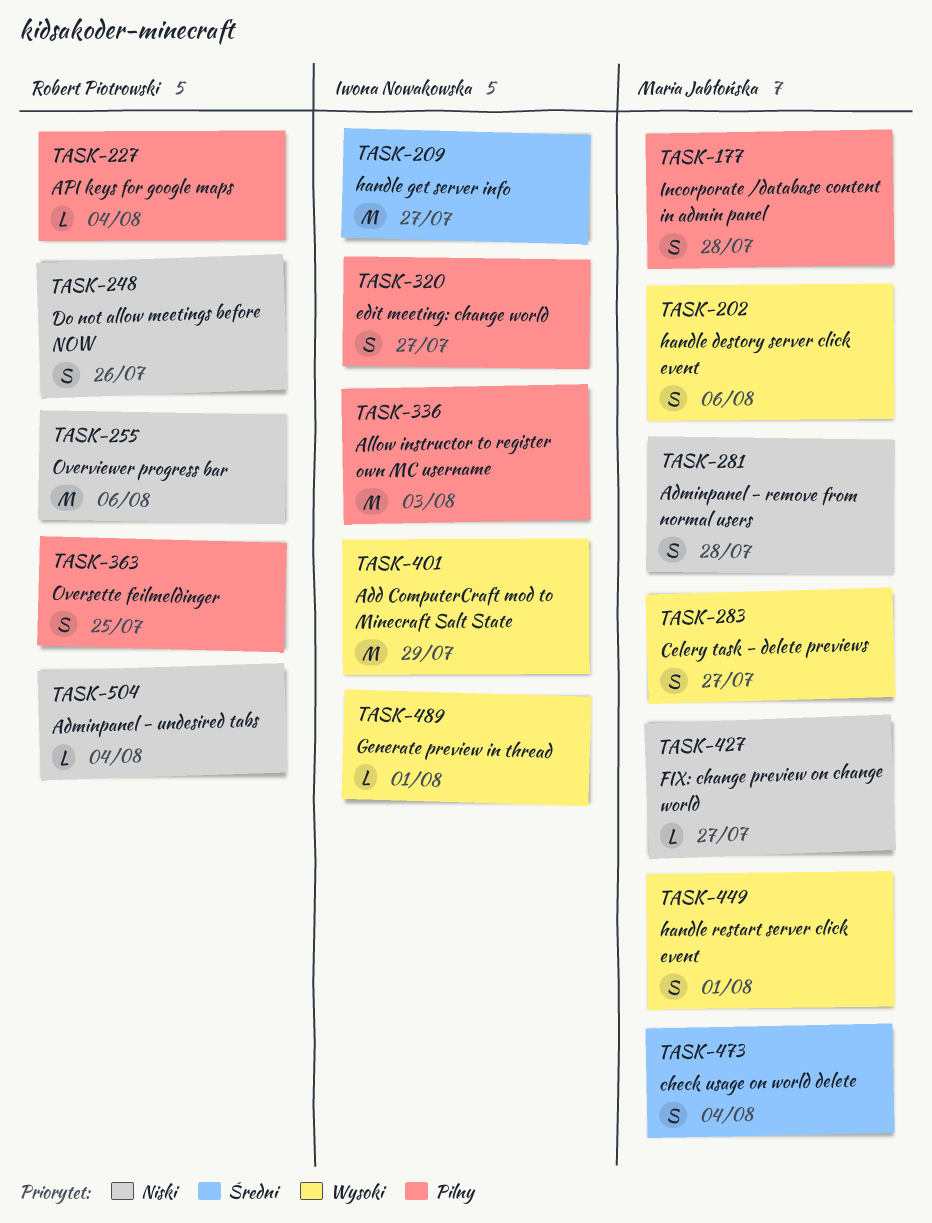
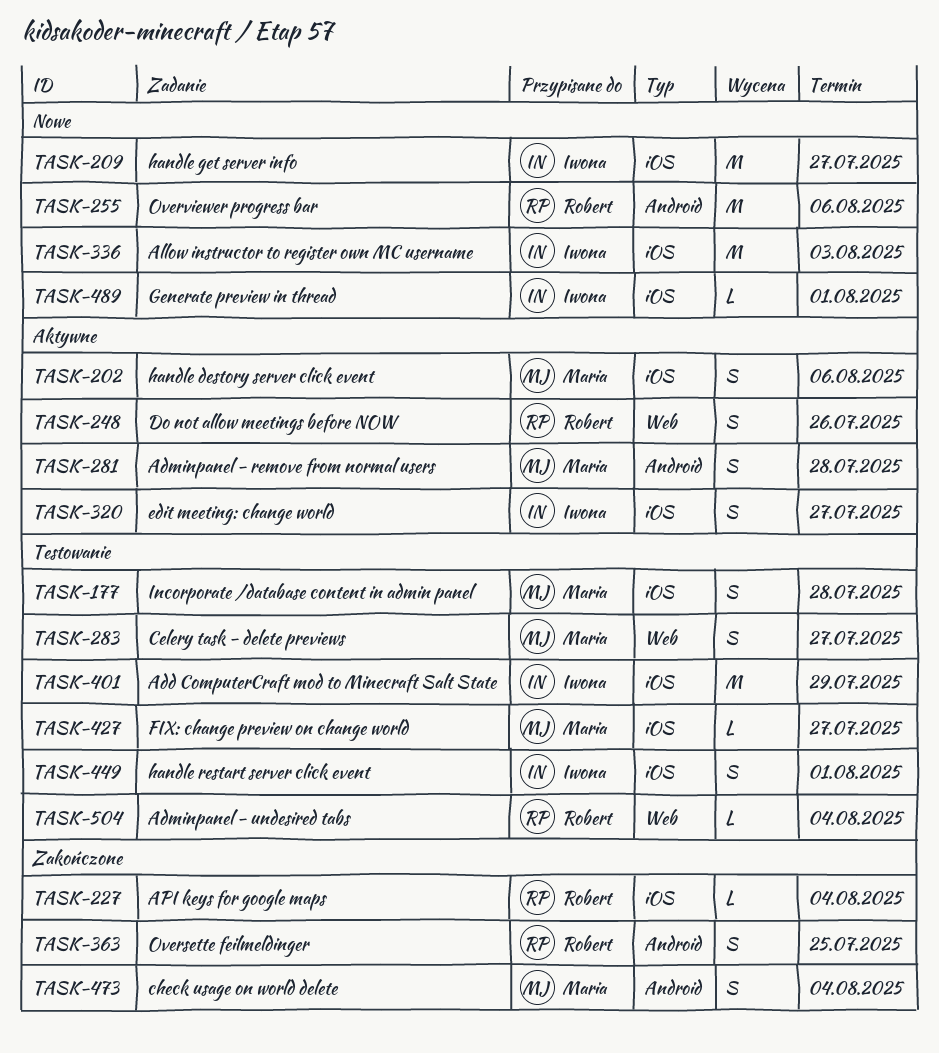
TASK-449, owner: Maria Jabłońska -> Iwona Nowakowska

